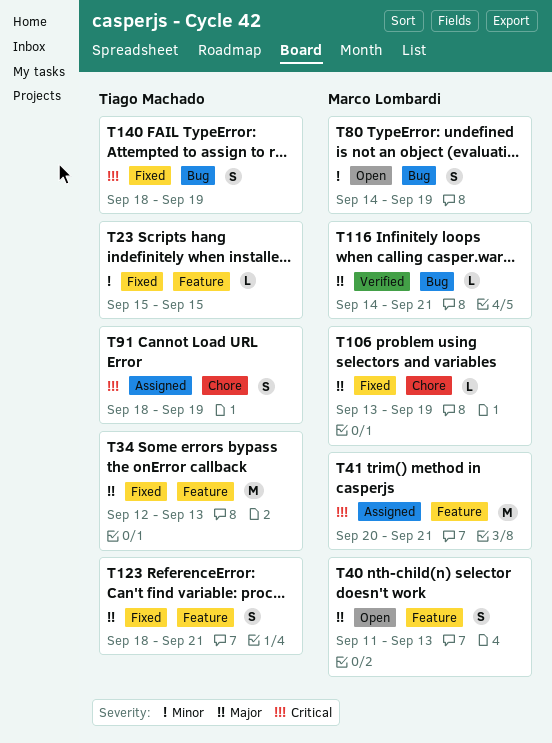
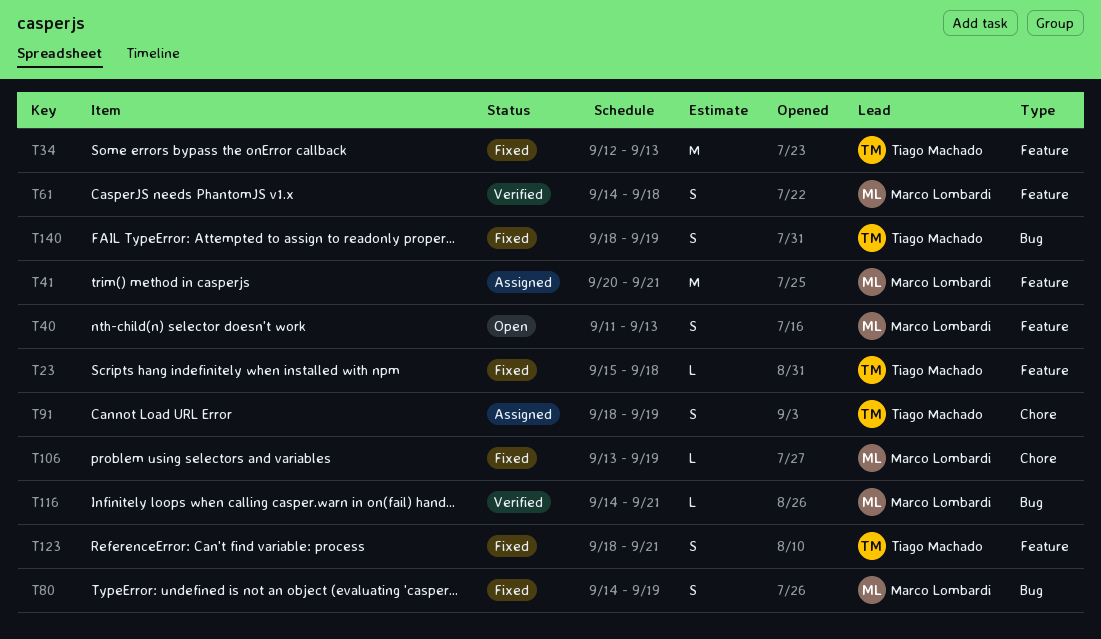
T23, due: Sep 15 -> Sep 18
T61: none -> present
T80, status: Open -> Fixed

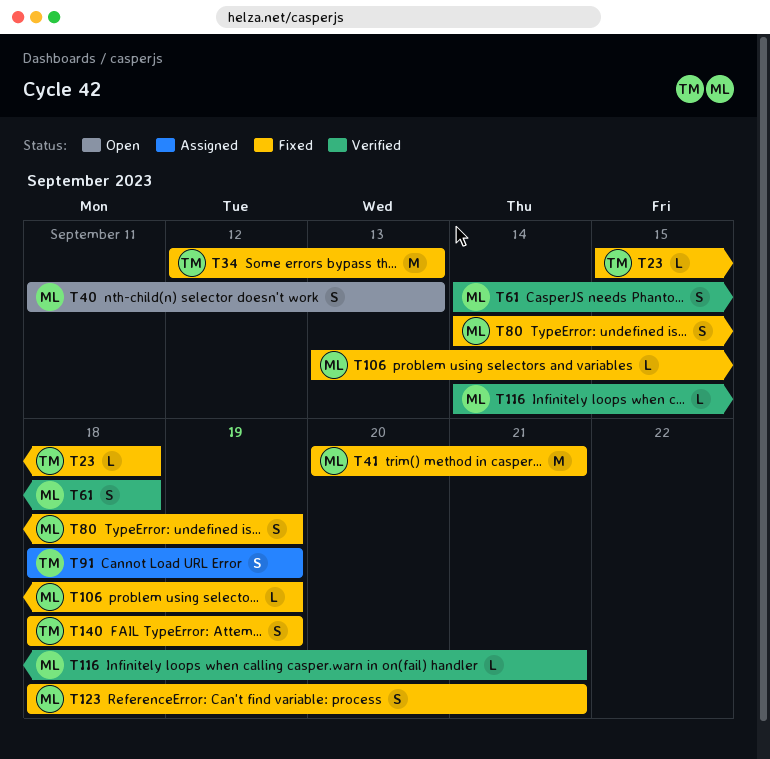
T41, status: Assigned -> Fixed
T123, owner: Tiago Machado -> Marco Lombardi

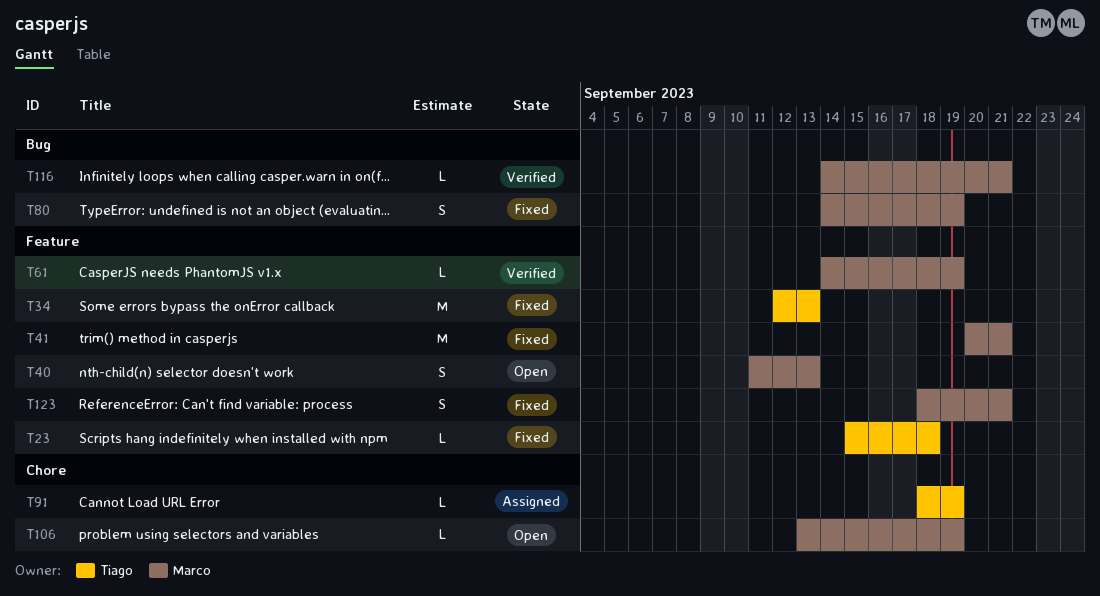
T61, estimate: S -> L
T61, due: Sep 18 -> Sep 19
T91, estimate: S -> L
T106, status: Fixed -> Open
T140: present -> none

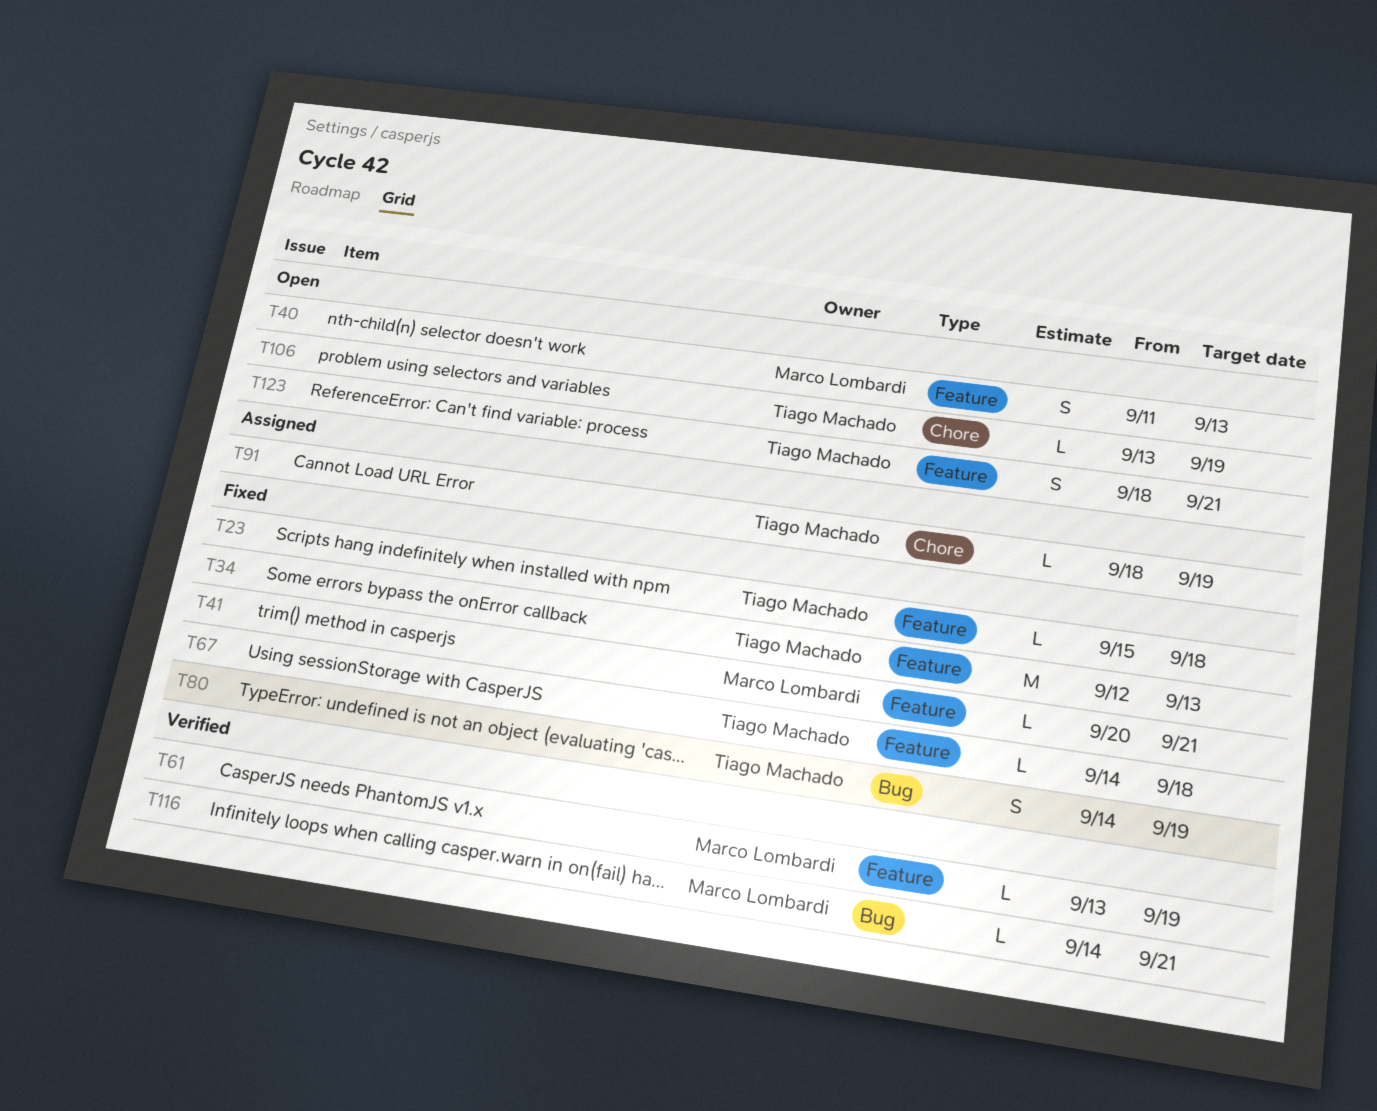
T41, estimate: M -> L
T61, start: Sep 14 -> Sep 13
T67: none -> present
T80, owner: Marco Lombardi -> Tiago Machado
T106, owner: Marco Lombardi -> Tiago Machado
T123, status: Fixed -> Open
T123, owner: Marco Lombardi -> Tiago Machado

